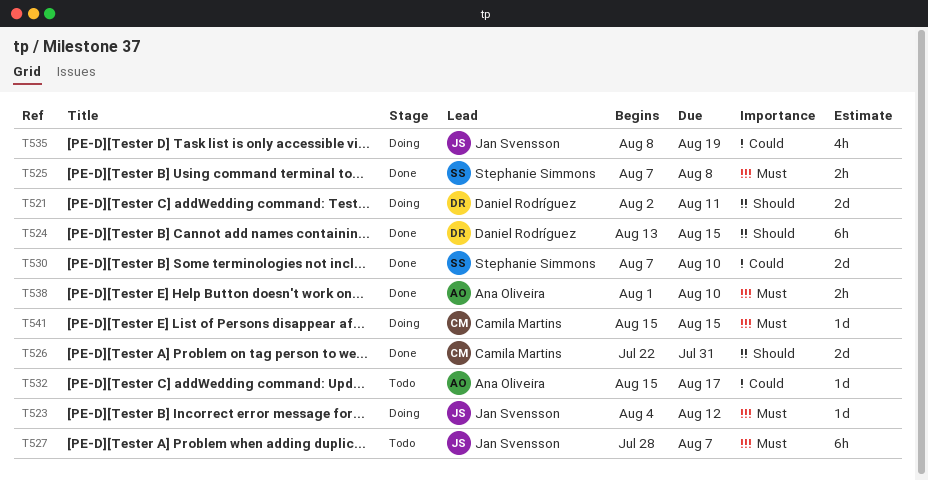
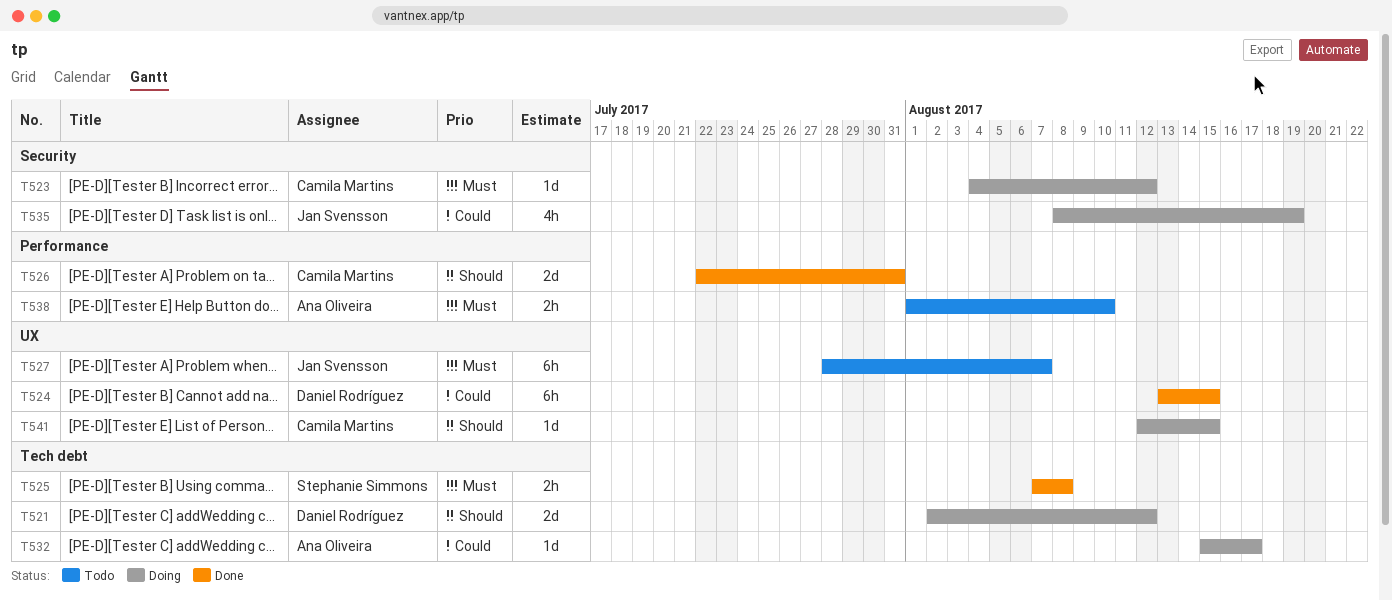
T521, due: Aug 11 -> Aug 12
T523, owner: Jan Svensson -> Camila Martins
T524, priority: Should -> Could
T530: present -> none
T532, status: Todo -> Doing
T538, status: Done -> Todo
T541, priority: Must -> Should
T541, start: Aug 15 -> Aug 12

